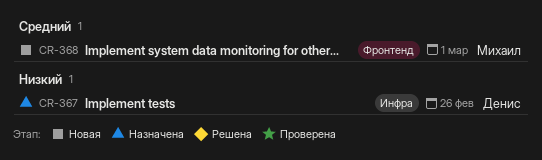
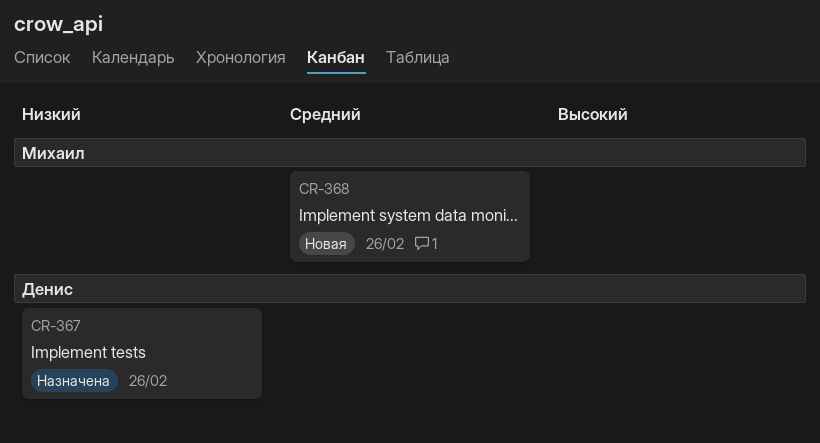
CR-368, due: Mar 1 -> Feb 26

